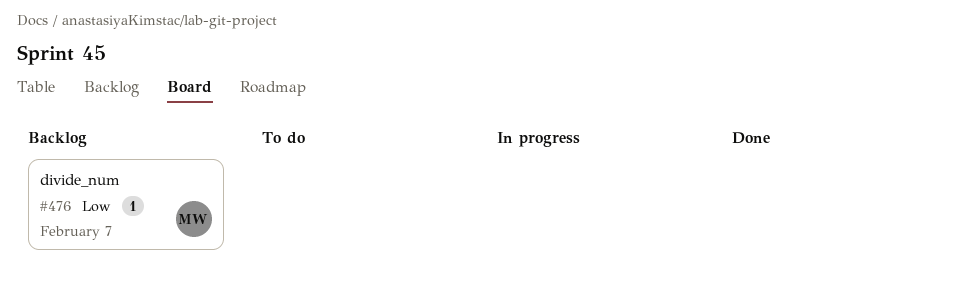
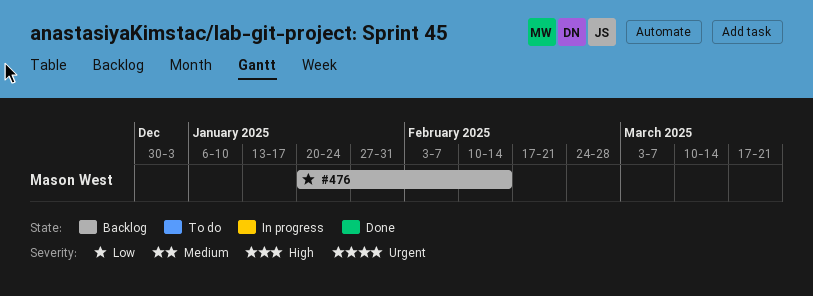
#476, due: Feb 7 -> Feb 14

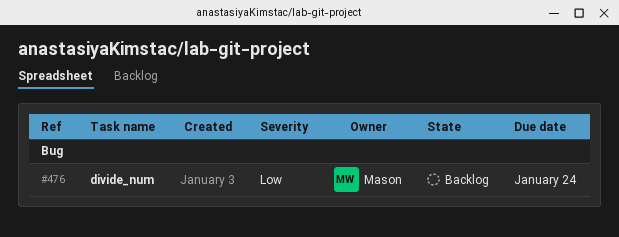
#476, due: Feb 14 -> Jan 24

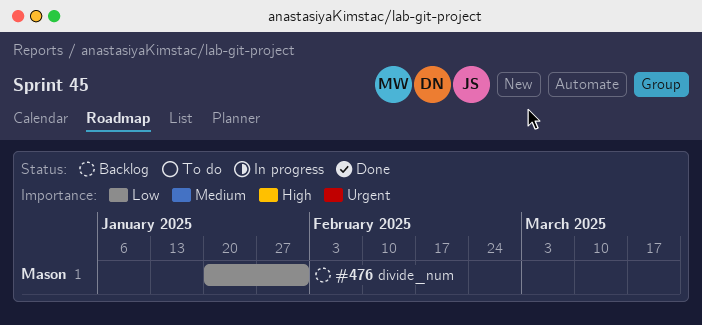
#476, due: Jan 24 -> Jan 31

